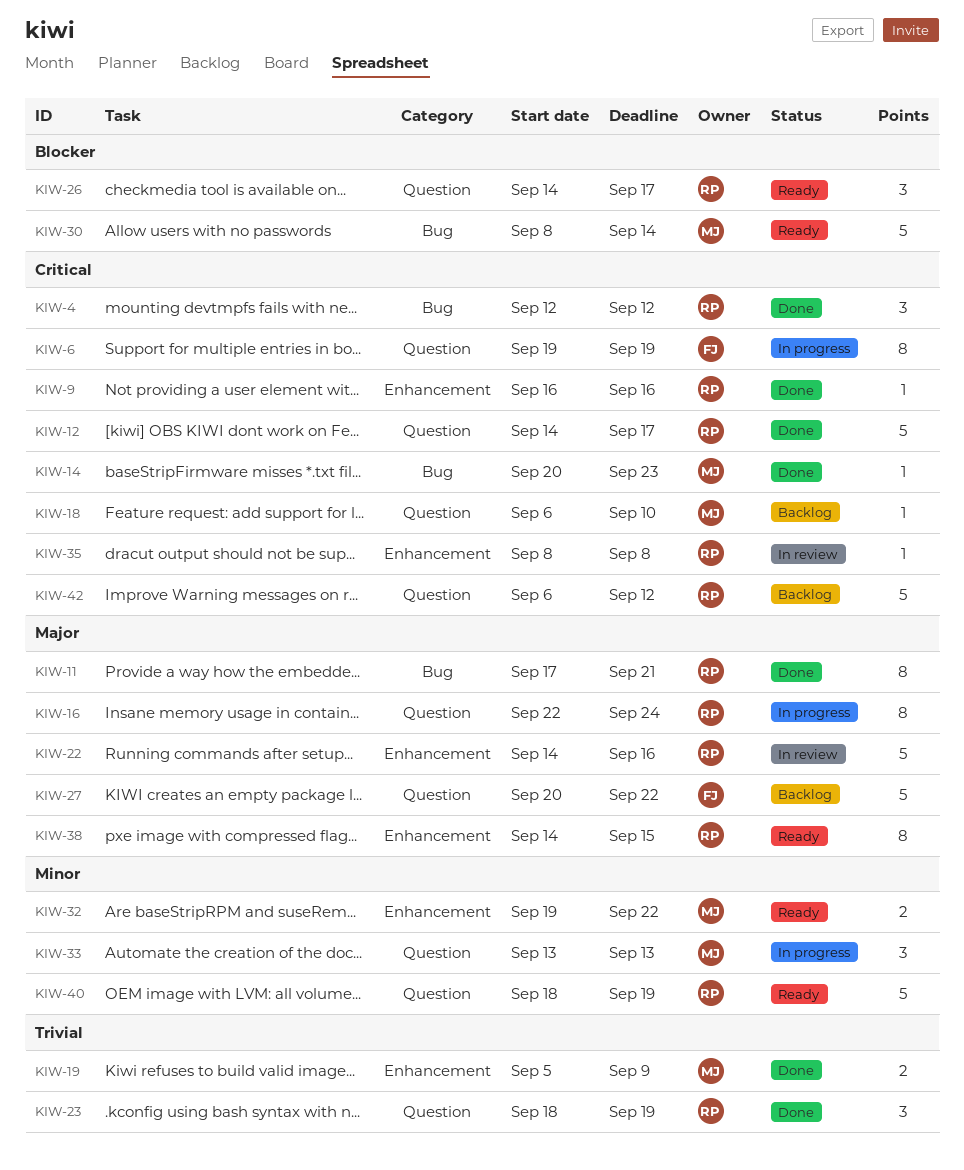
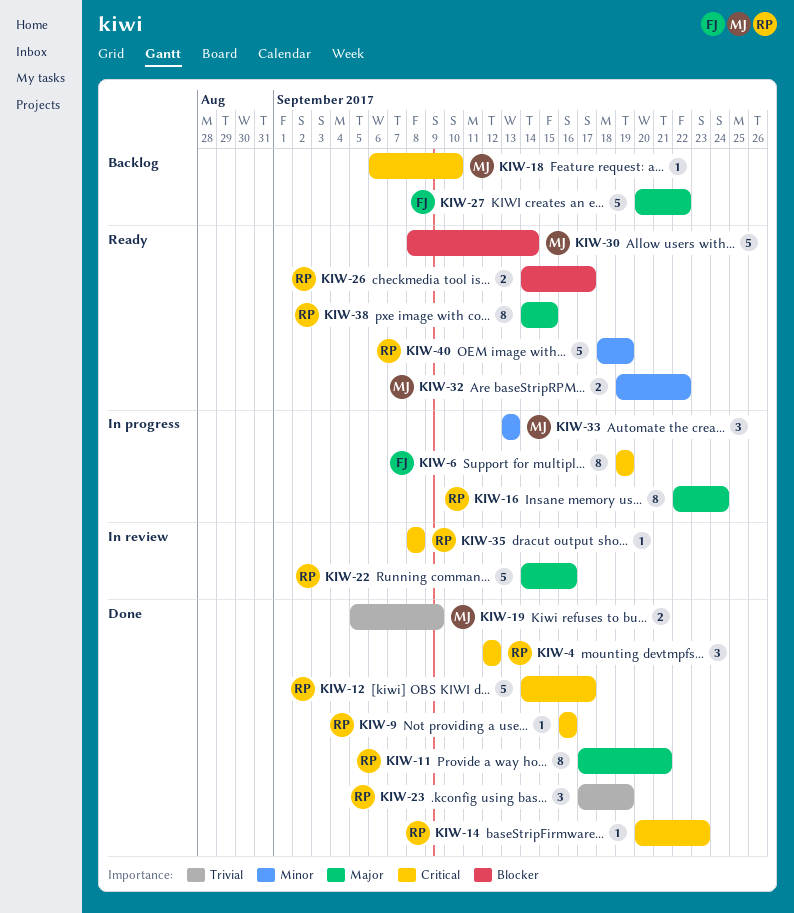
KIW-14, owner: MJ -> RP
KIW-23, start: Sep 18 -> Sep 17
KIW-26, estimate: 3 -> 2
KIW-42: present -> none

